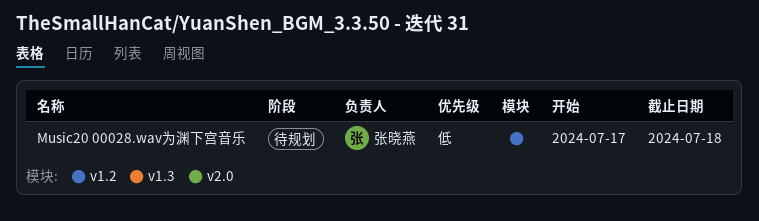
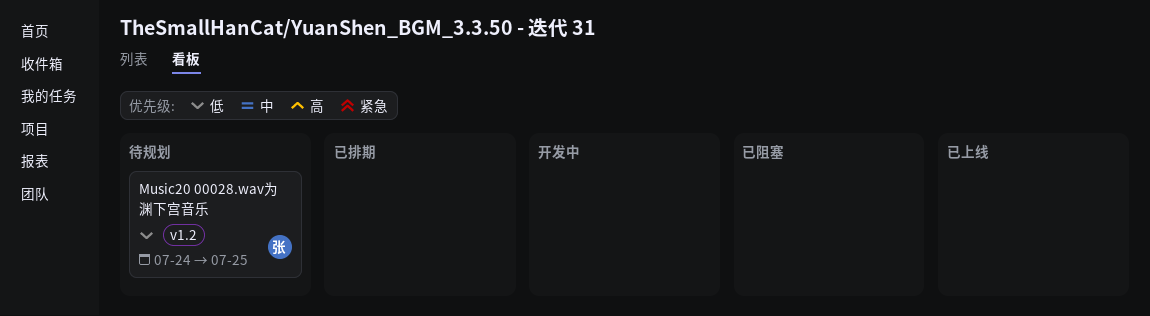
Music20 00028.wav为渊下宫音乐, start: Jul 17 -> Jul 24
Music20 00028.wav为渊下宫音乐, due: Jul 18 -> Jul 25

